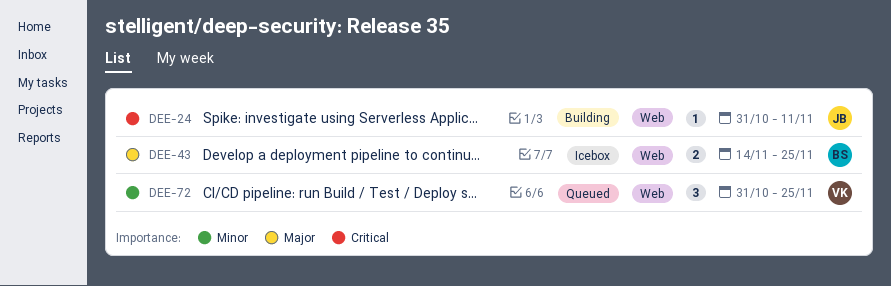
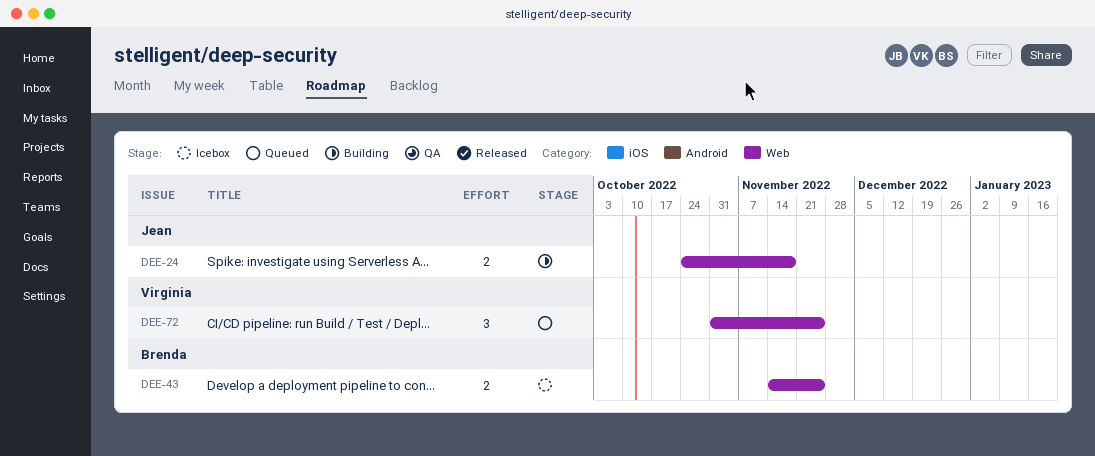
DEE-24, estimate: 1 -> 2
DEE-24, start: Oct 31 -> Oct 24
DEE-24, due: Nov 11 -> Nov 18

